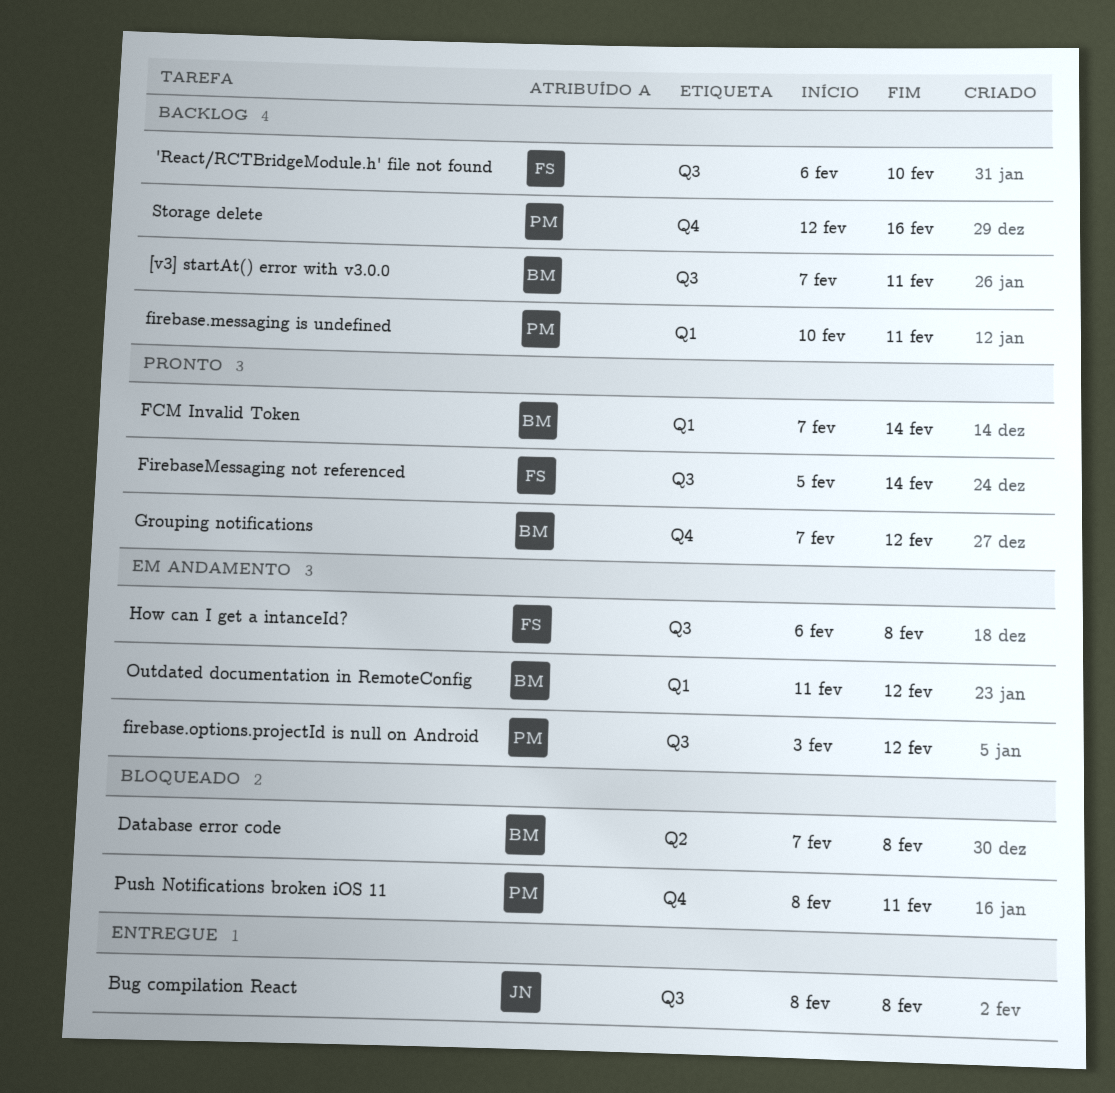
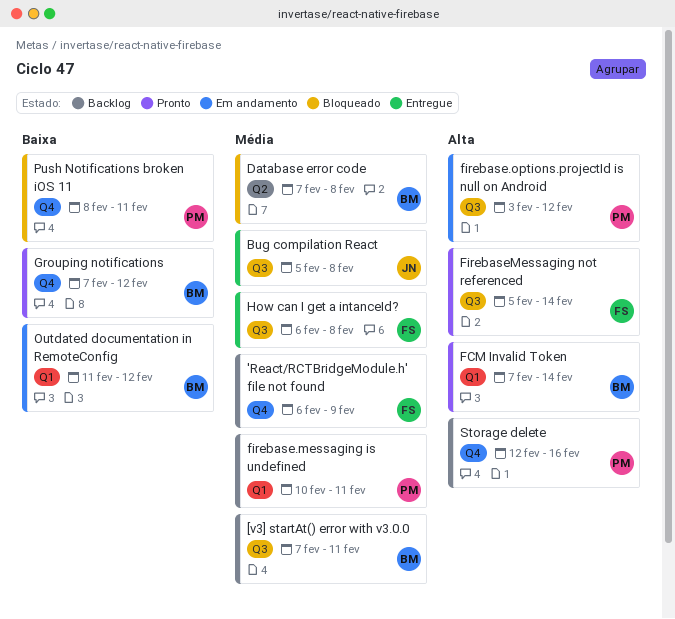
'React/RCTBridgeModule.h' file not found, label: Q3 -> Q4
'React/RCTBridgeModule.h' file not found, due: Feb 10 -> Feb 9
Bug compilation React, start: Feb 8 -> Feb 5
How can I get a intanceId?, status: Em andamento -> Entregue

